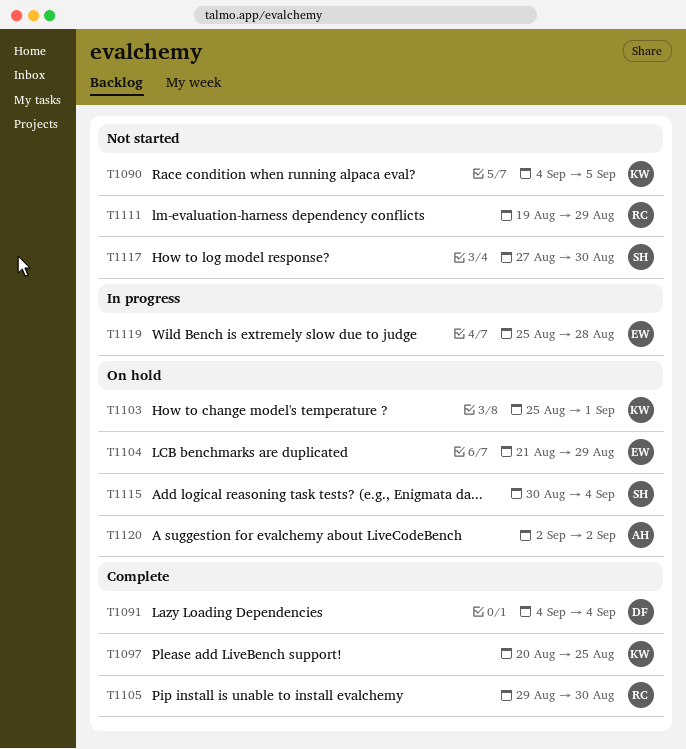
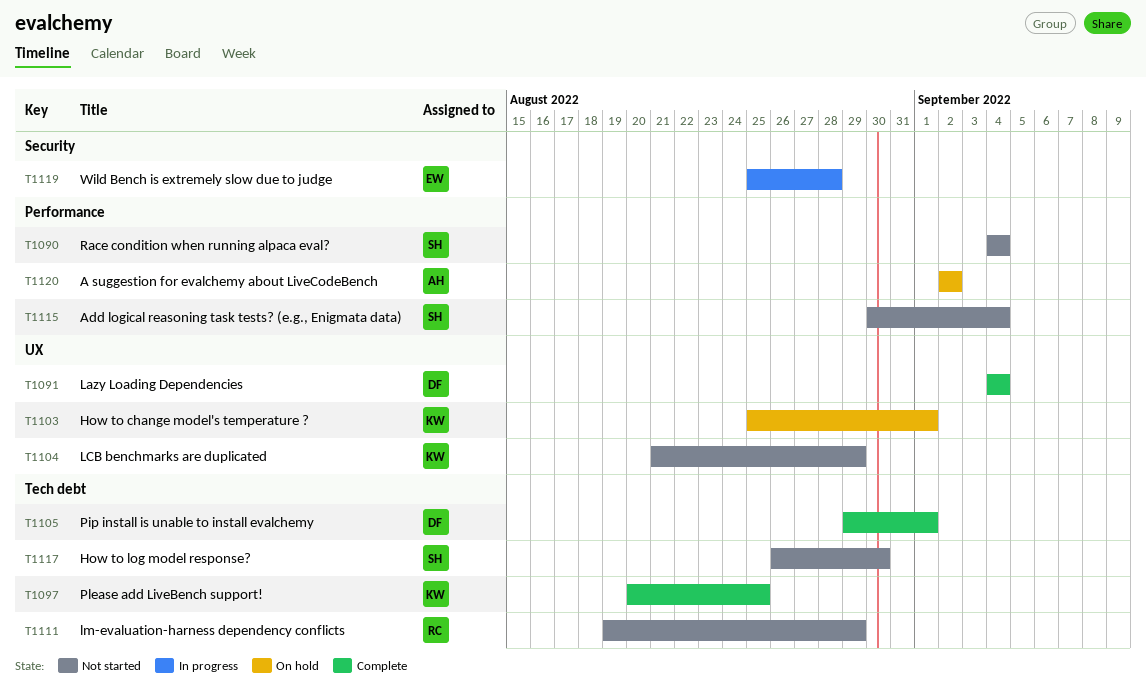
T1090, owner: KW -> SH
T1090, due: Sep 5 -> Sep 4
T1104, status: On hold -> Not started
T1104, owner: EW -> KW
T1105, owner: RC -> DF
T1105, due: Aug 30 -> Sep 1
T1115, status: On hold -> Not started
T1117, start: Aug 27 -> Aug 26

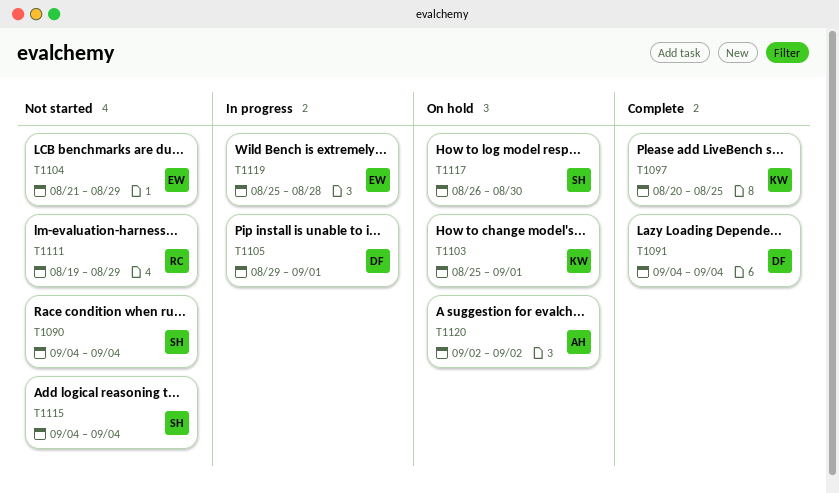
T1104, owner: KW -> EW
T1105, status: Complete -> In progress
T1115, start: Aug 30 -> Sep 4
T1117, status: Not started -> On hold

